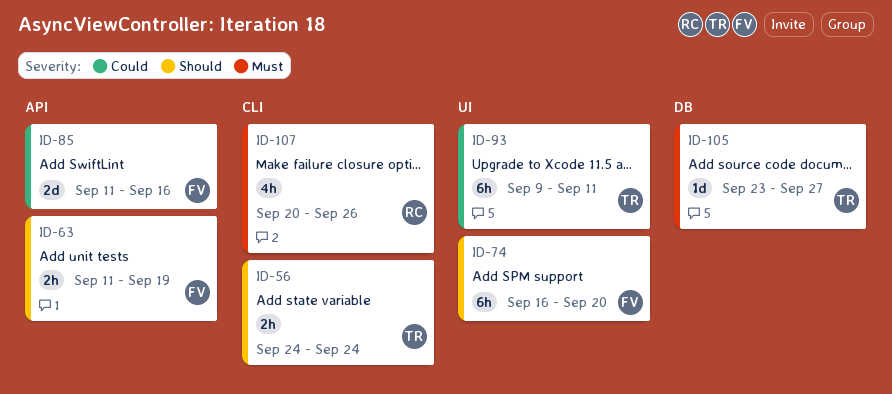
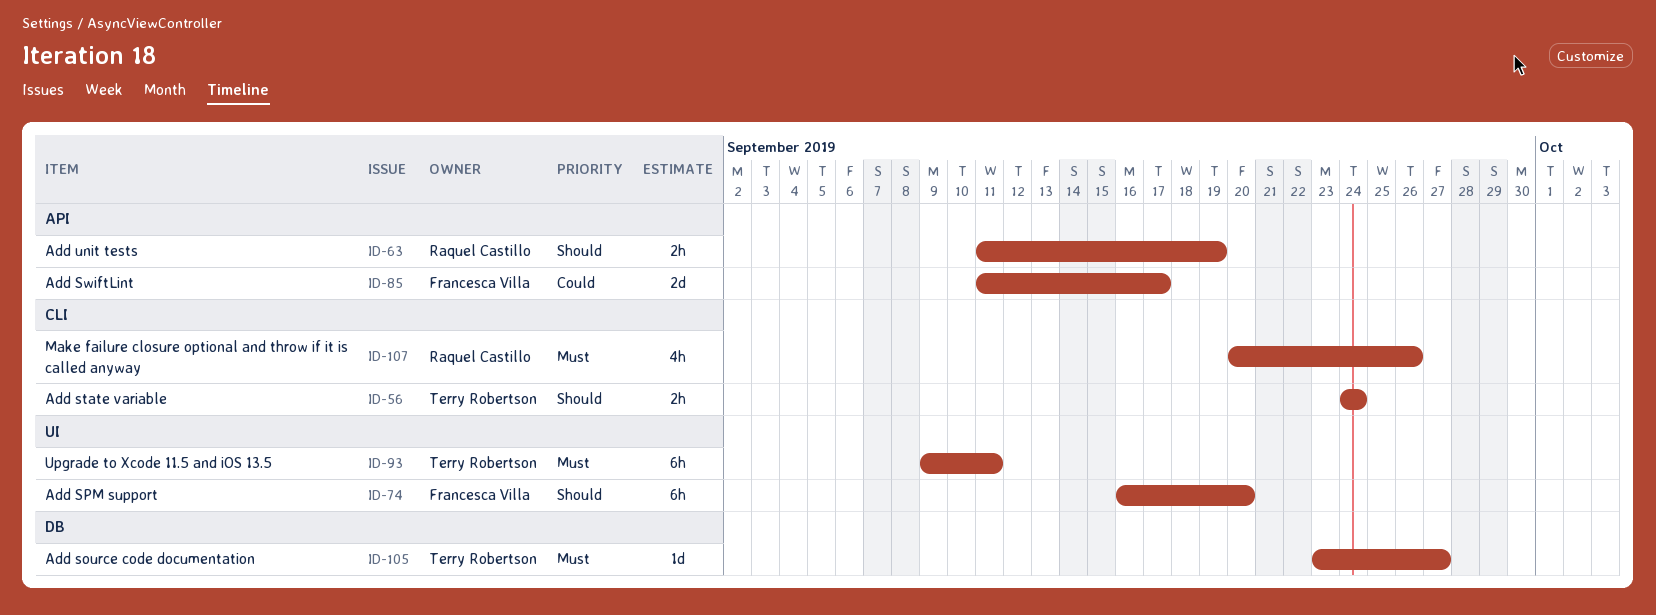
ID-63, owner: Francesca Villa -> Raquel Castillo
ID-85, due: Sep 16 -> Sep 17
ID-93, priority: Could -> Must

